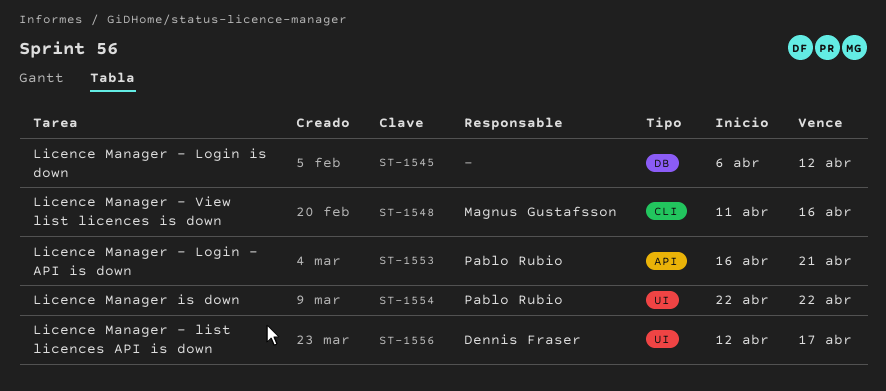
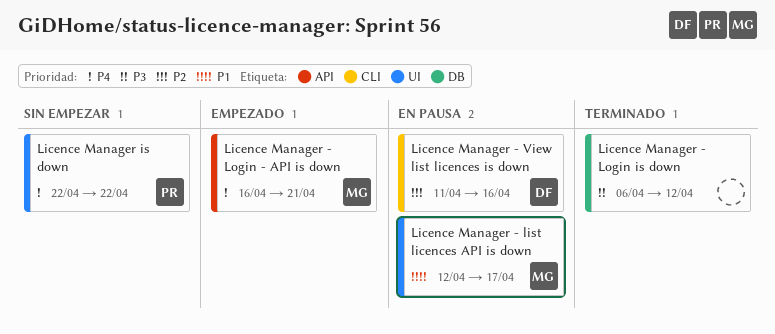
Licence Manager - list licences API is down, owner: Dennis Fraser -> Magnus Gustafsson
Licence Manager - Login - API is down, owner: Pablo Rubio -> Magnus Gustafsson
Licence Manager - View list licences is down, owner: Magnus Gustafsson -> Dennis Fraser

